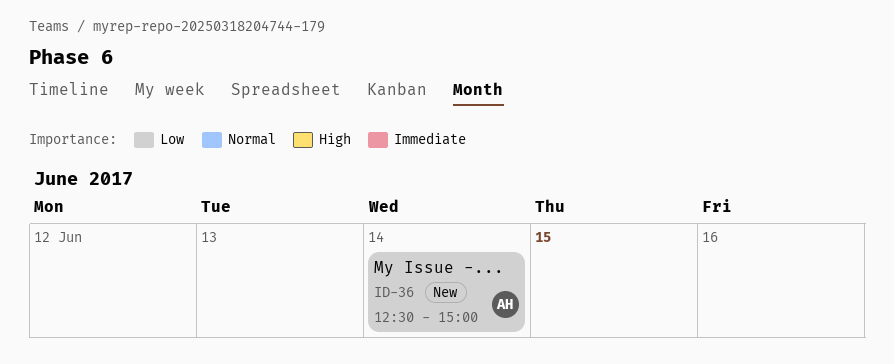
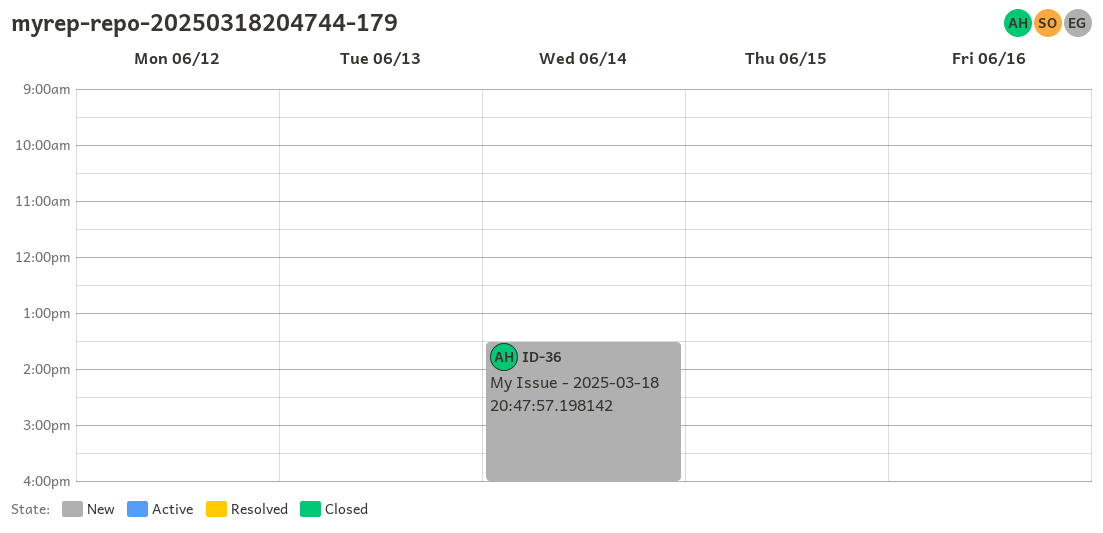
ID-36, begins: 12:30 -> 13:30
ID-36, ends: 15:00 -> 16:00

